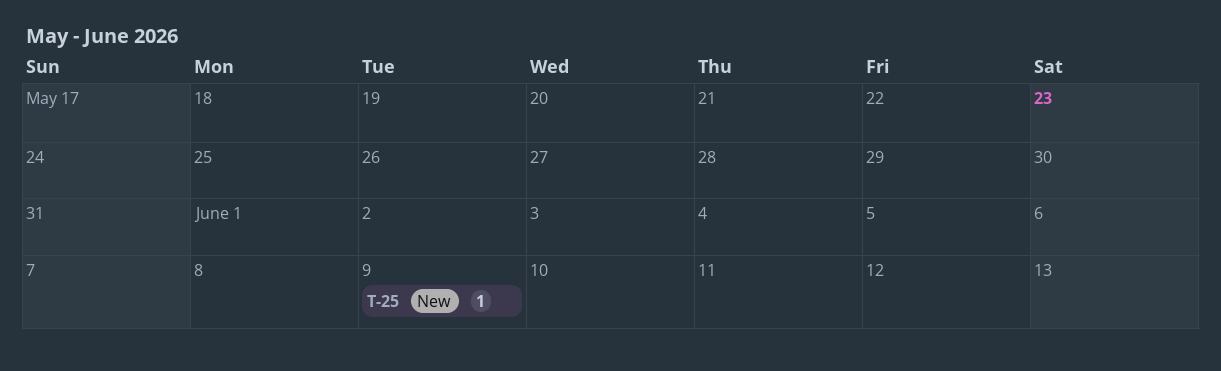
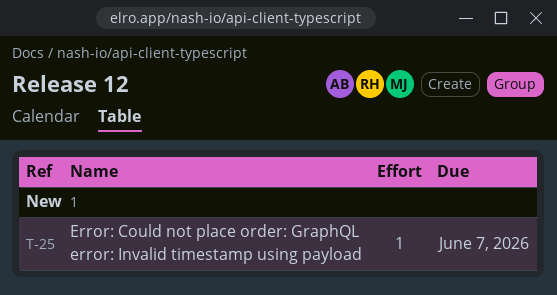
T-25, due: Jun 9 -> Jun 7

